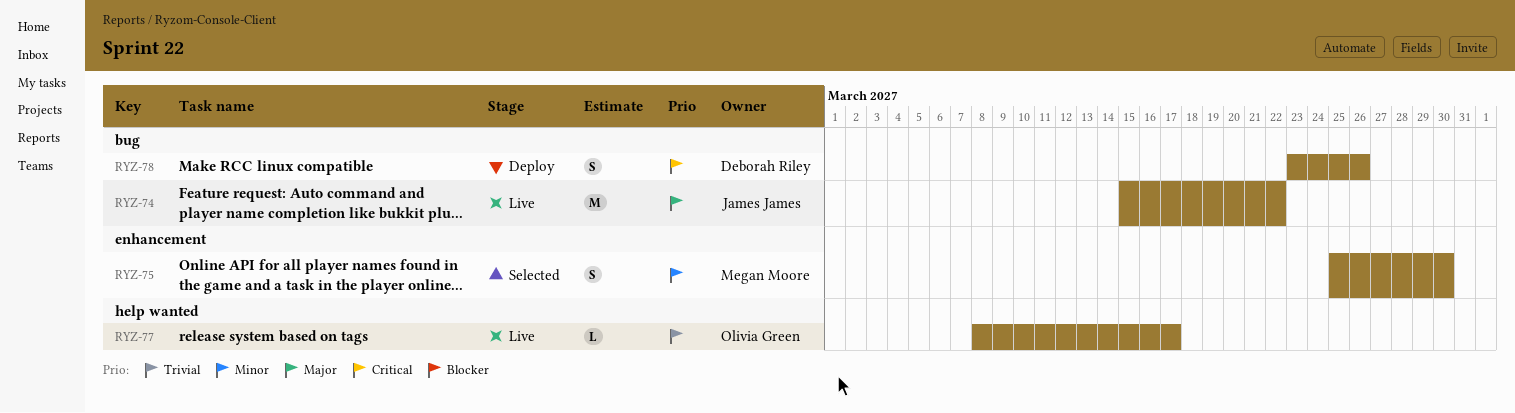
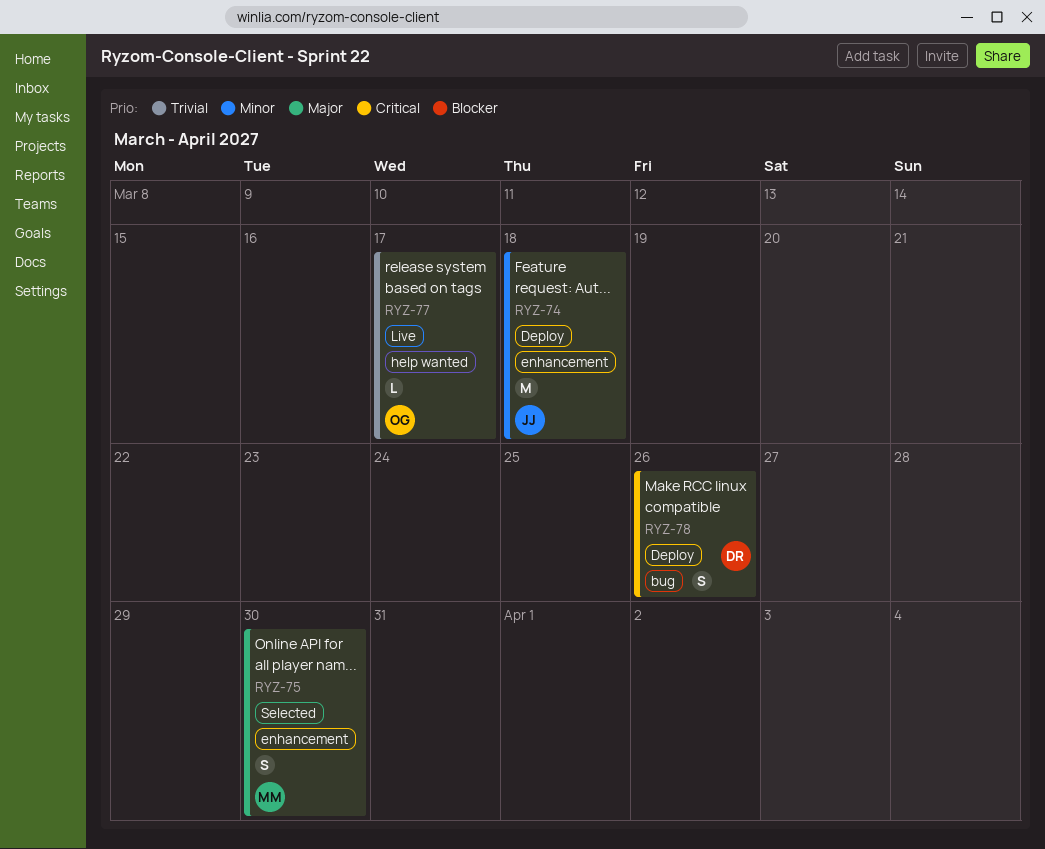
RYZ-74, status: Live -> Deploy
RYZ-74, priority: Major -> Minor
RYZ-74, label: bug -> enhancement
RYZ-74, due: Mar 22 -> Mar 18
RYZ-75, priority: Minor -> Major

